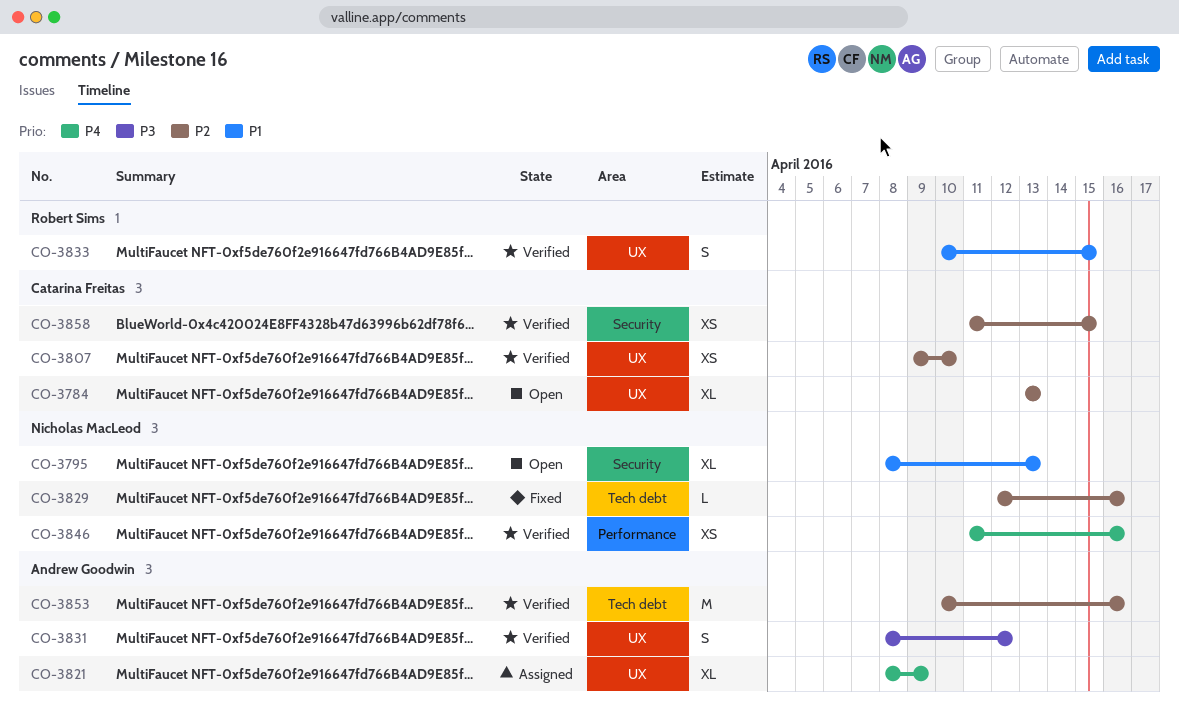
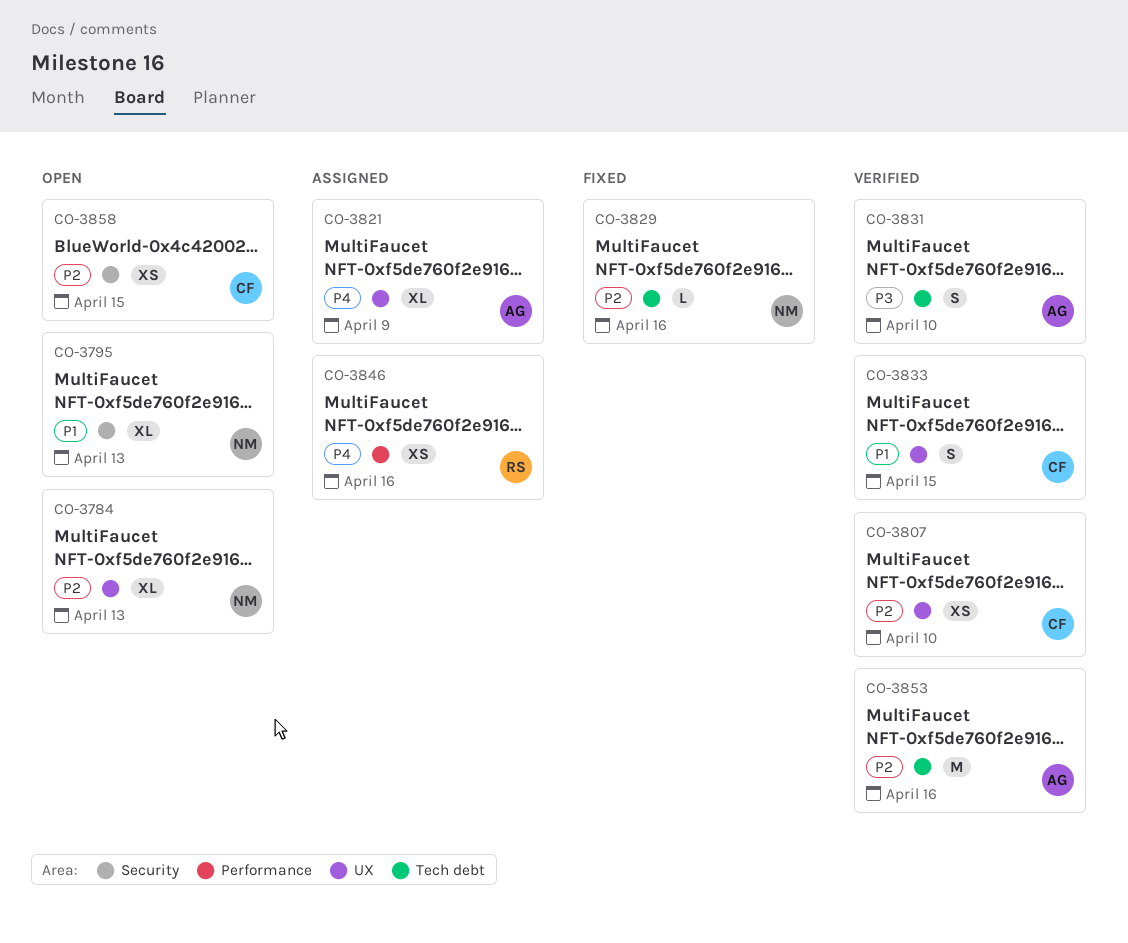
CO-3784, owner: Catarina Freitas -> Nicholas MacLeod
CO-3831, label: UX -> Tech debt
CO-3831, due: Apr 12 -> Apr 10
CO-3833, owner: Robert Sims -> Catarina Freitas
CO-3846, status: Verified -> Assigned
CO-3846, owner: Nicholas MacLeod -> Robert Sims
CO-3858, status: Verified -> Open

